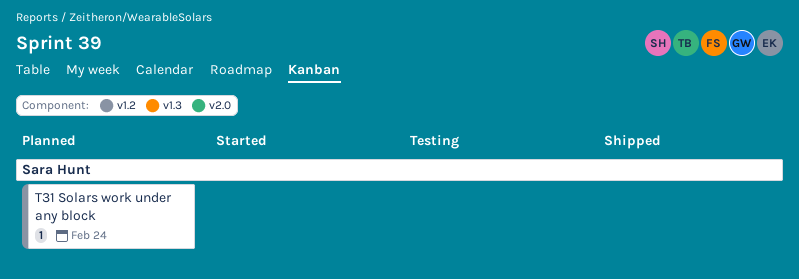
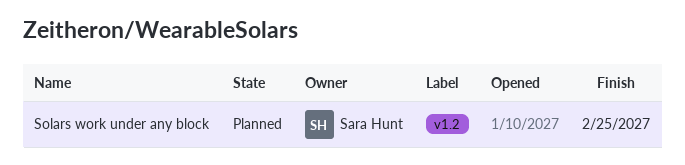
Solars work under any block, due: Feb 24 -> Feb 25

